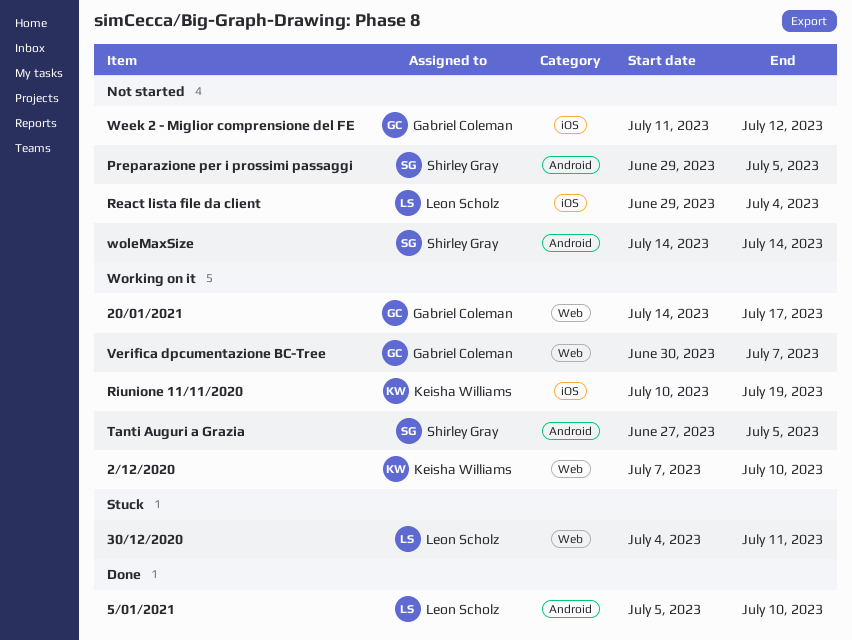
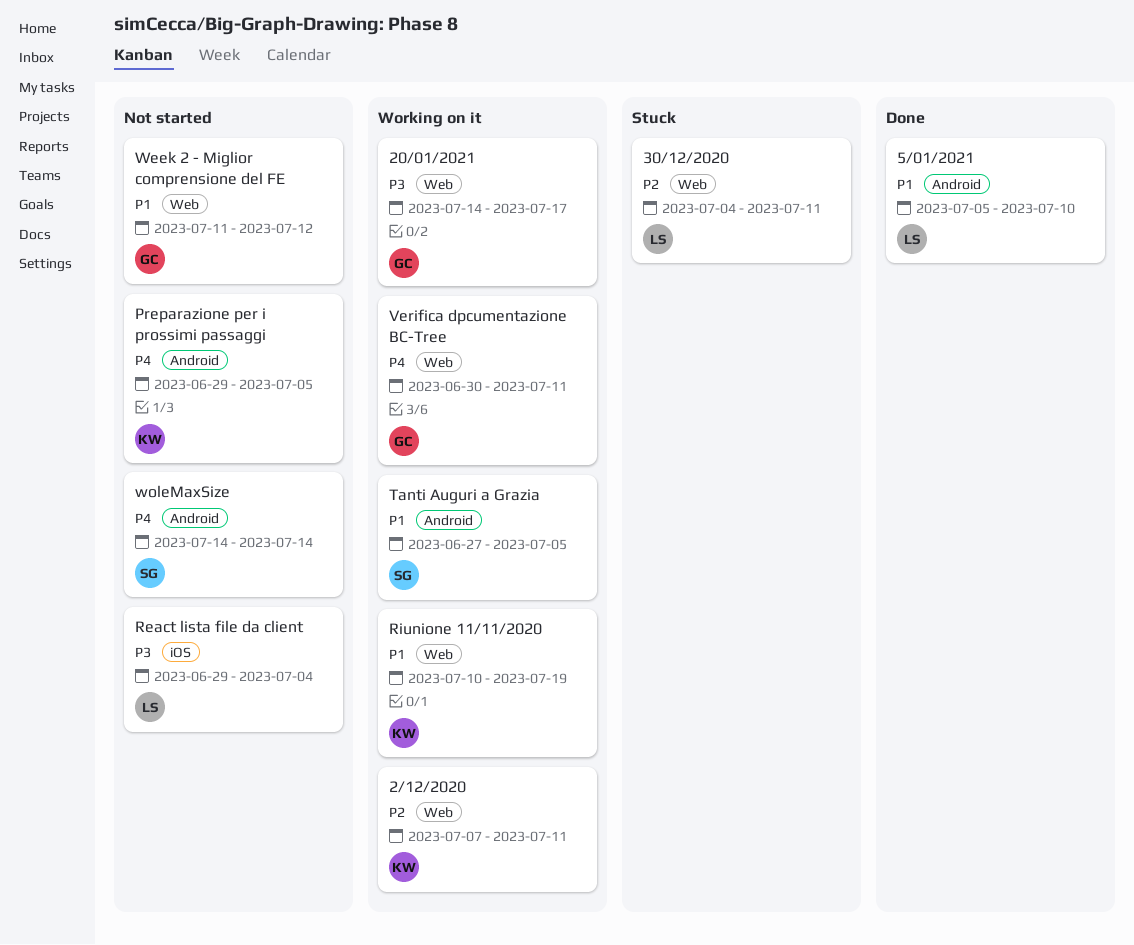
2/12/2020, due: Jul 10 -> Jul 11
Preparazione per i prossimi passaggi, owner: Shirley Gray -> Keisha Williams
Riunione 11/11/2020, label: iOS -> Web
Verifica dpcumentazione BC-Tree, due: Jul 7 -> Jul 11
Week 2 - Miglior comprensione del FE, label: iOS -> Web

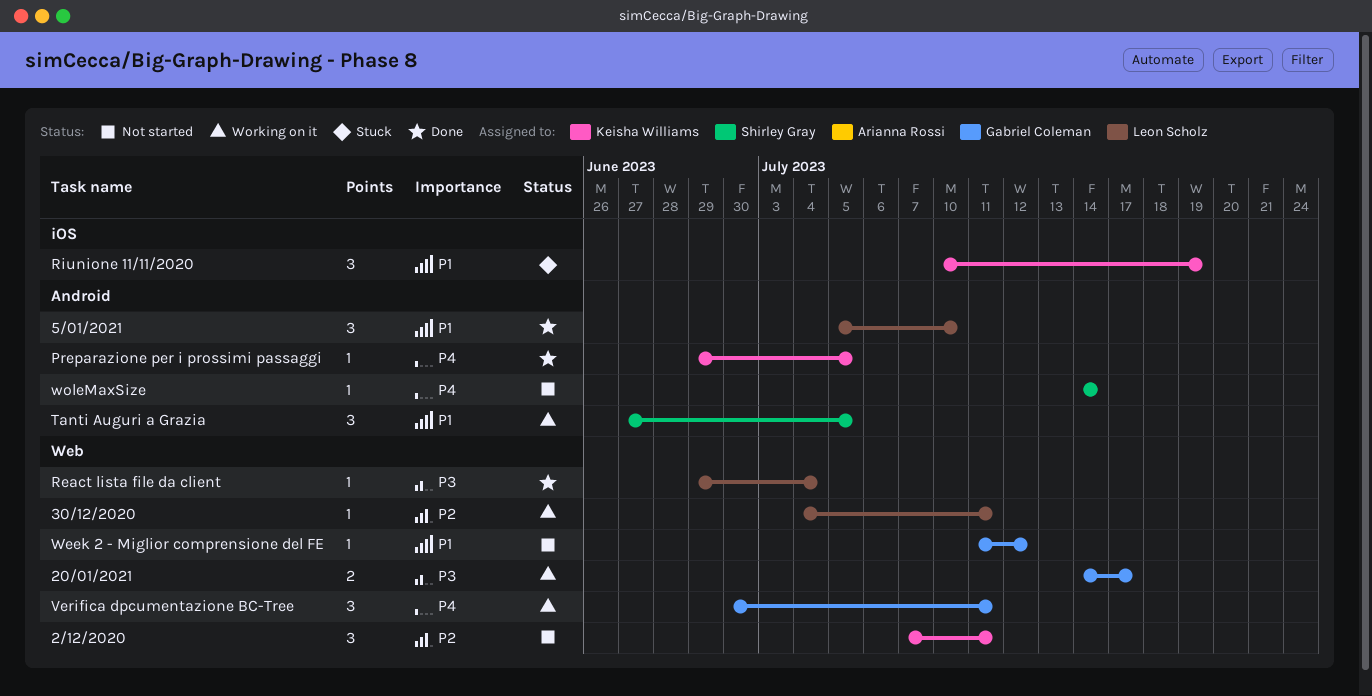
2/12/2020, status: Working on it -> Not started
30/12/2020, status: Stuck -> Working on it
Preparazione per i prossimi passaggi, status: Not started -> Done
React lista file da client, status: Not started -> Done
React lista file da client, label: iOS -> Web
Riunione 11/11/2020, status: Working on it -> Stuck
Riunione 11/11/2020, label: Web -> iOS

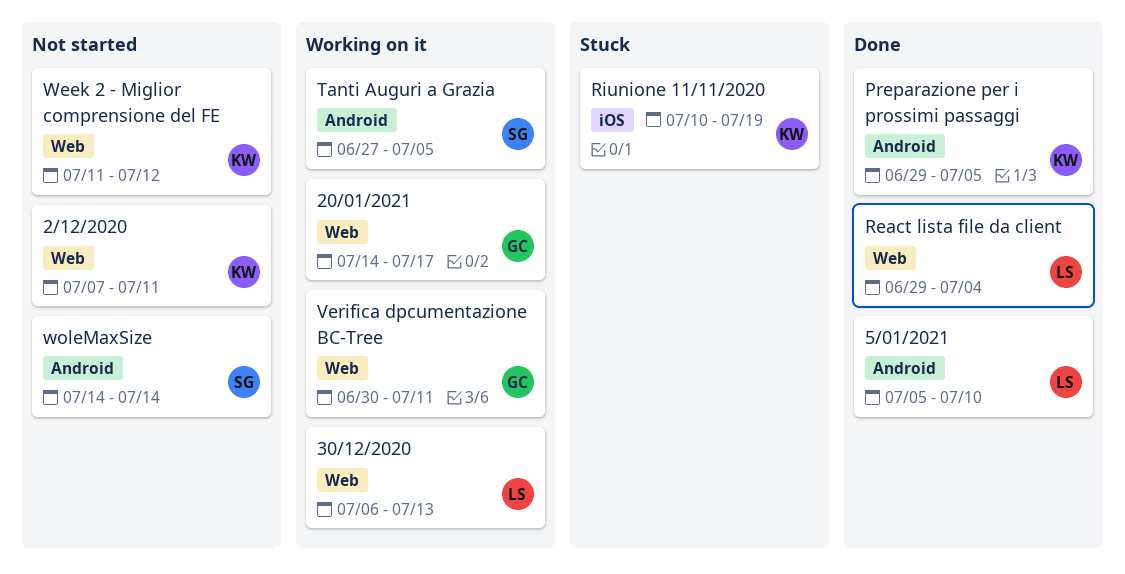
30/12/2020, start: Jul 4 -> Jul 6
30/12/2020, due: Jul 11 -> Jul 13
Week 2 - Miglior comprensione del FE, owner: Gabriel Coleman -> Keisha Williams

